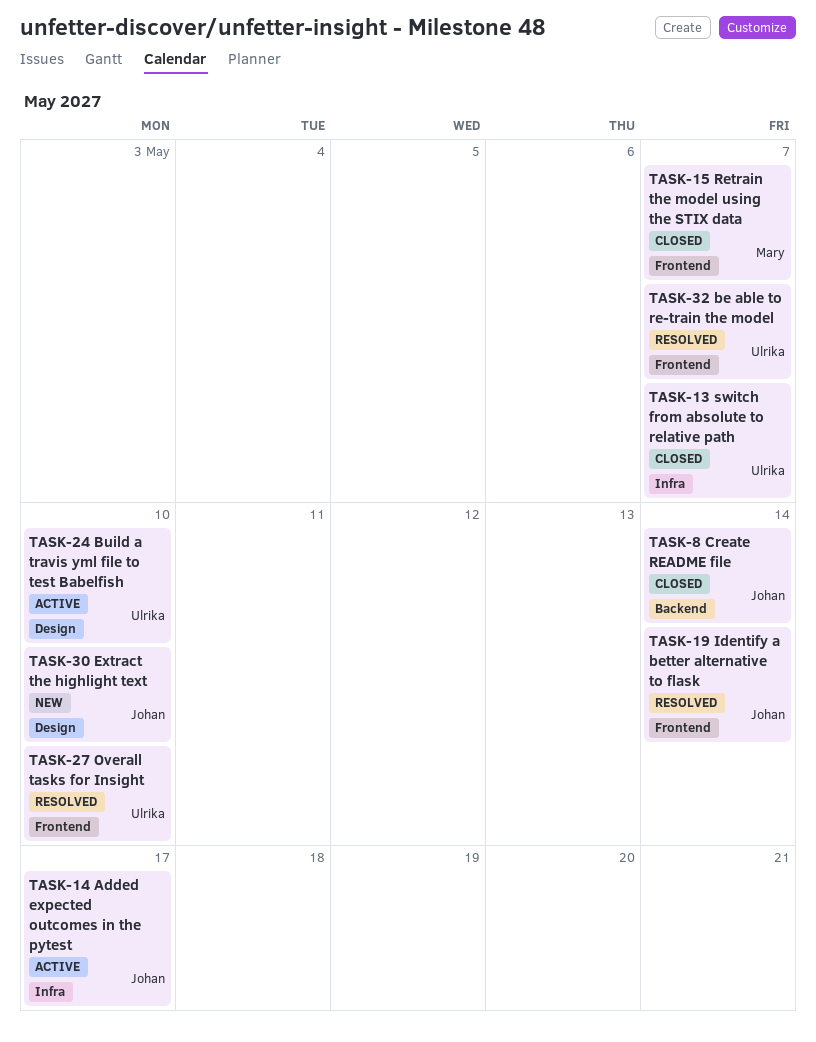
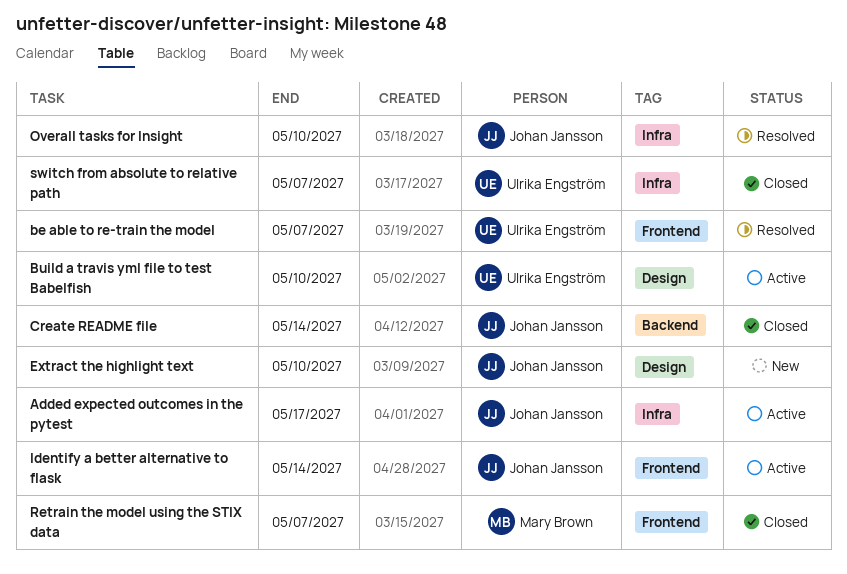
Identify a better alternative to flask, status: Resolved -> Active
Overall tasks for Insight, owner: Ulrika Engström -> Johan Jansson
Overall tasks for Insight, label: Frontend -> Infra

